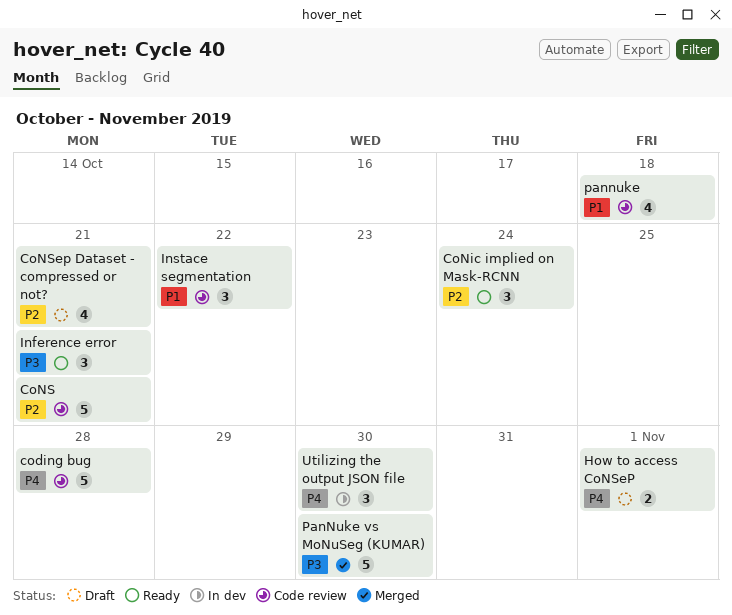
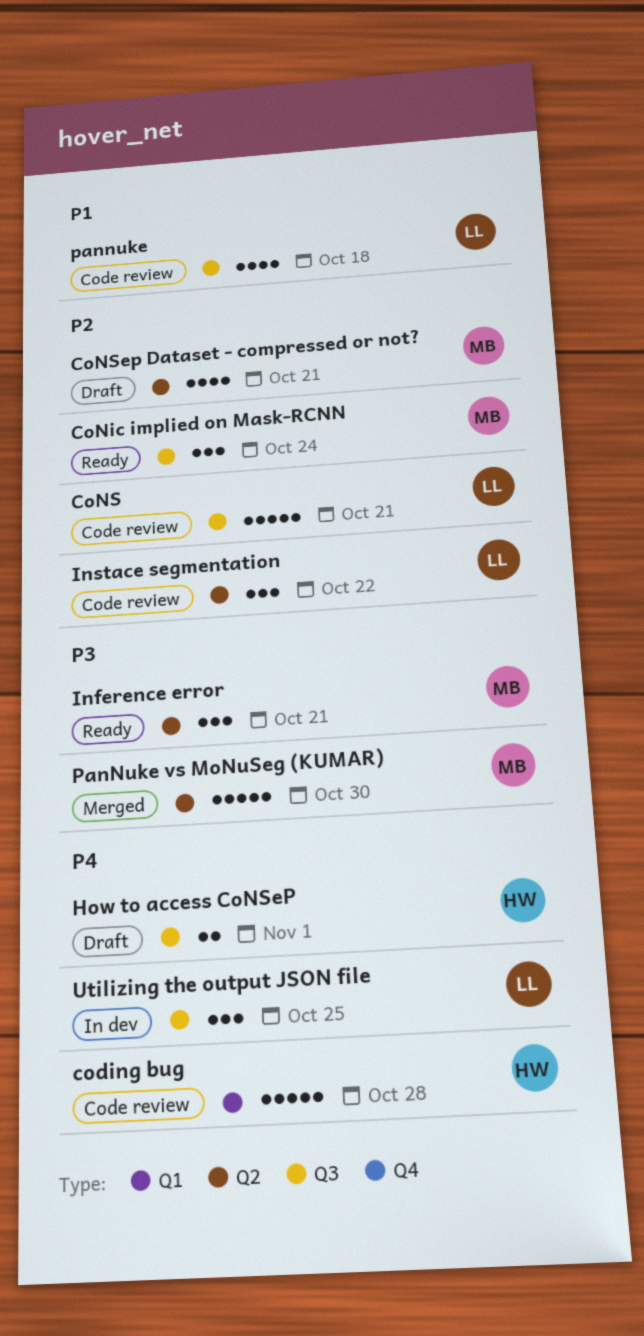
Instace segmentation, priority: P1 -> P2
Utilizing the output JSON file, due: Oct 30 -> Oct 25

